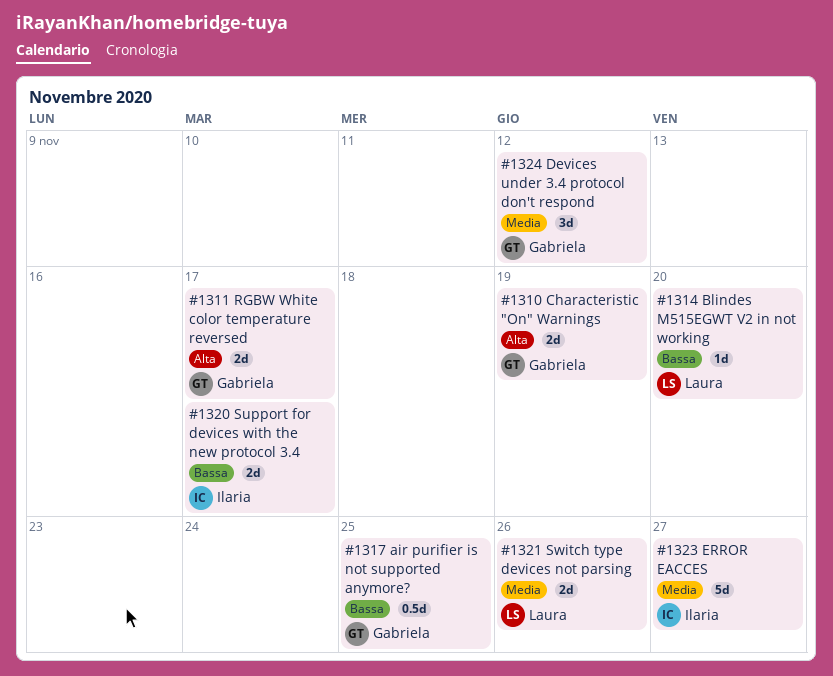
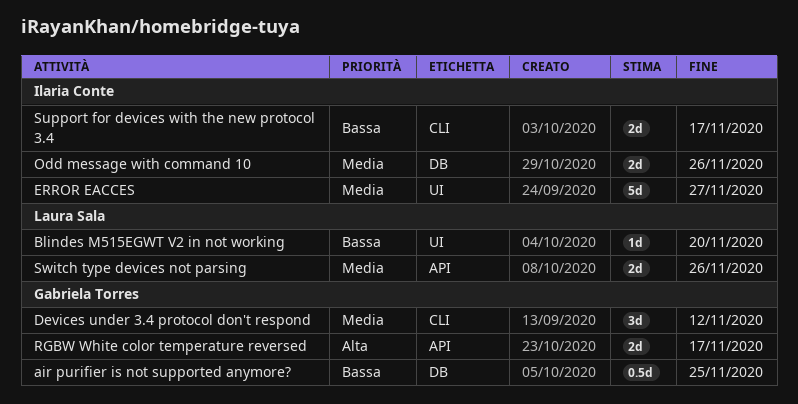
Characteristic "On" Warnings: present -> none
Odd message with command 10: none -> present

